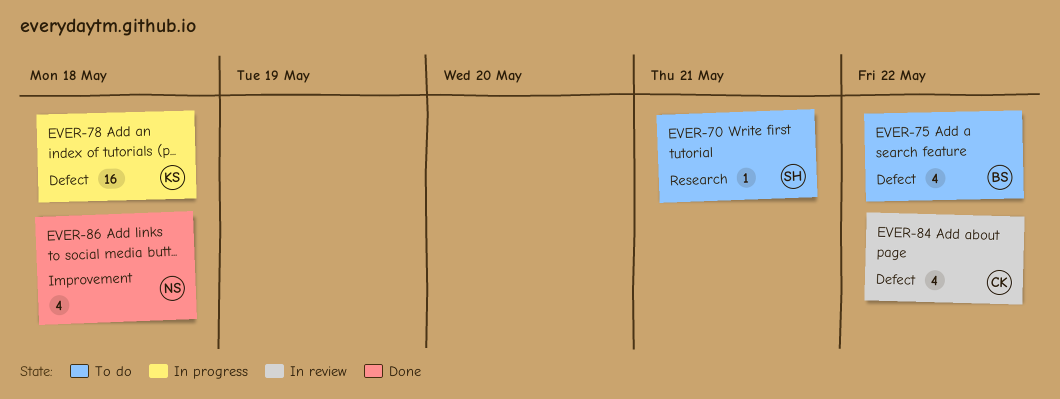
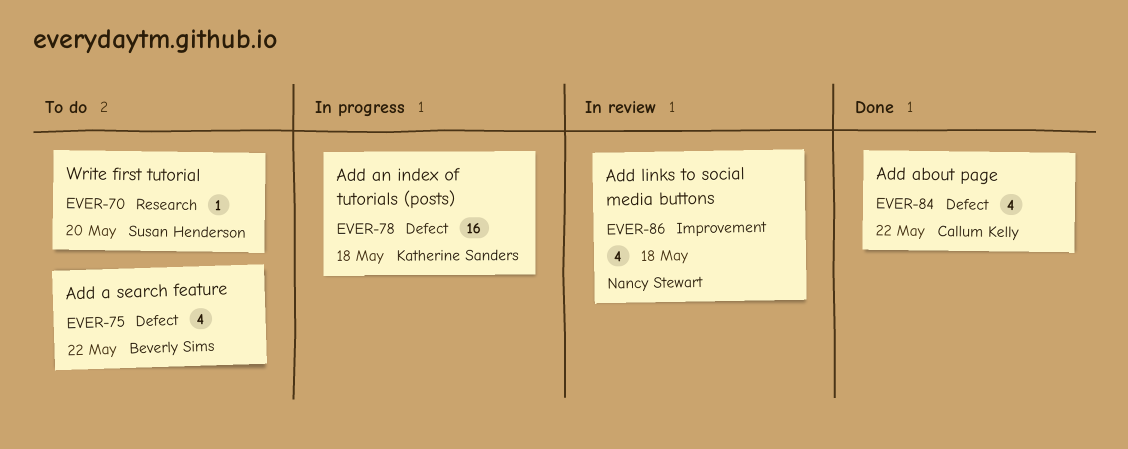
EVER-70, due: May 21 -> May 20
EVER-84, status: In review -> Done
EVER-86, status: Done -> In review

